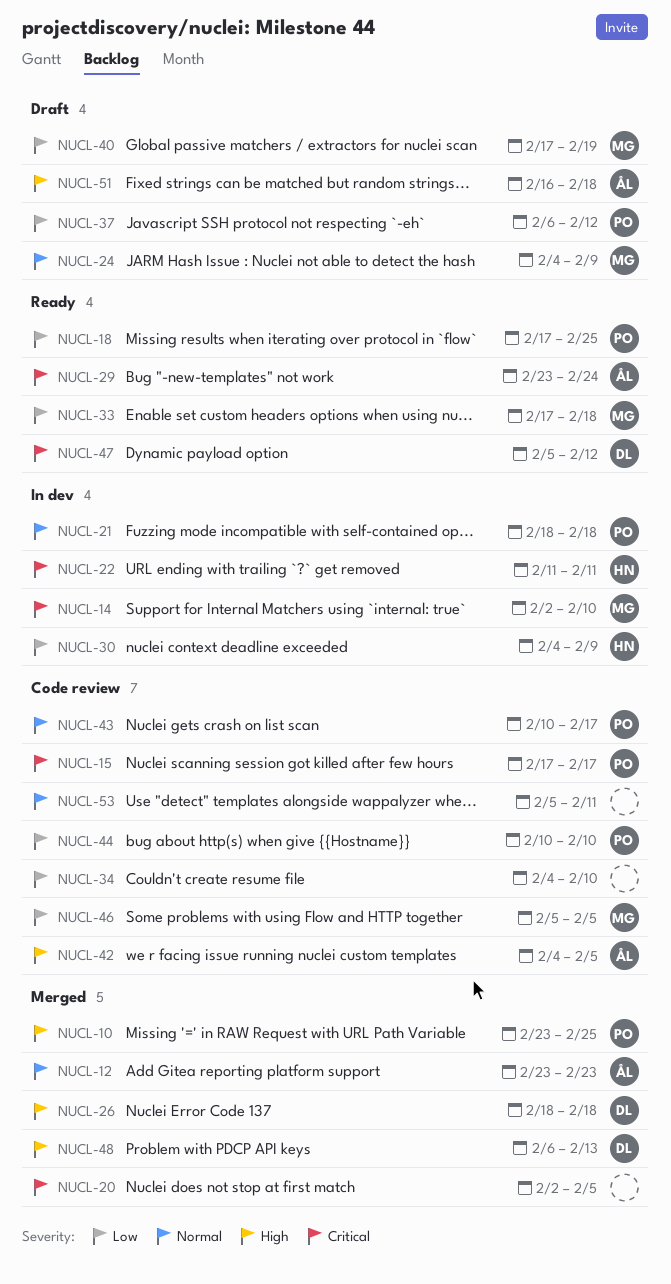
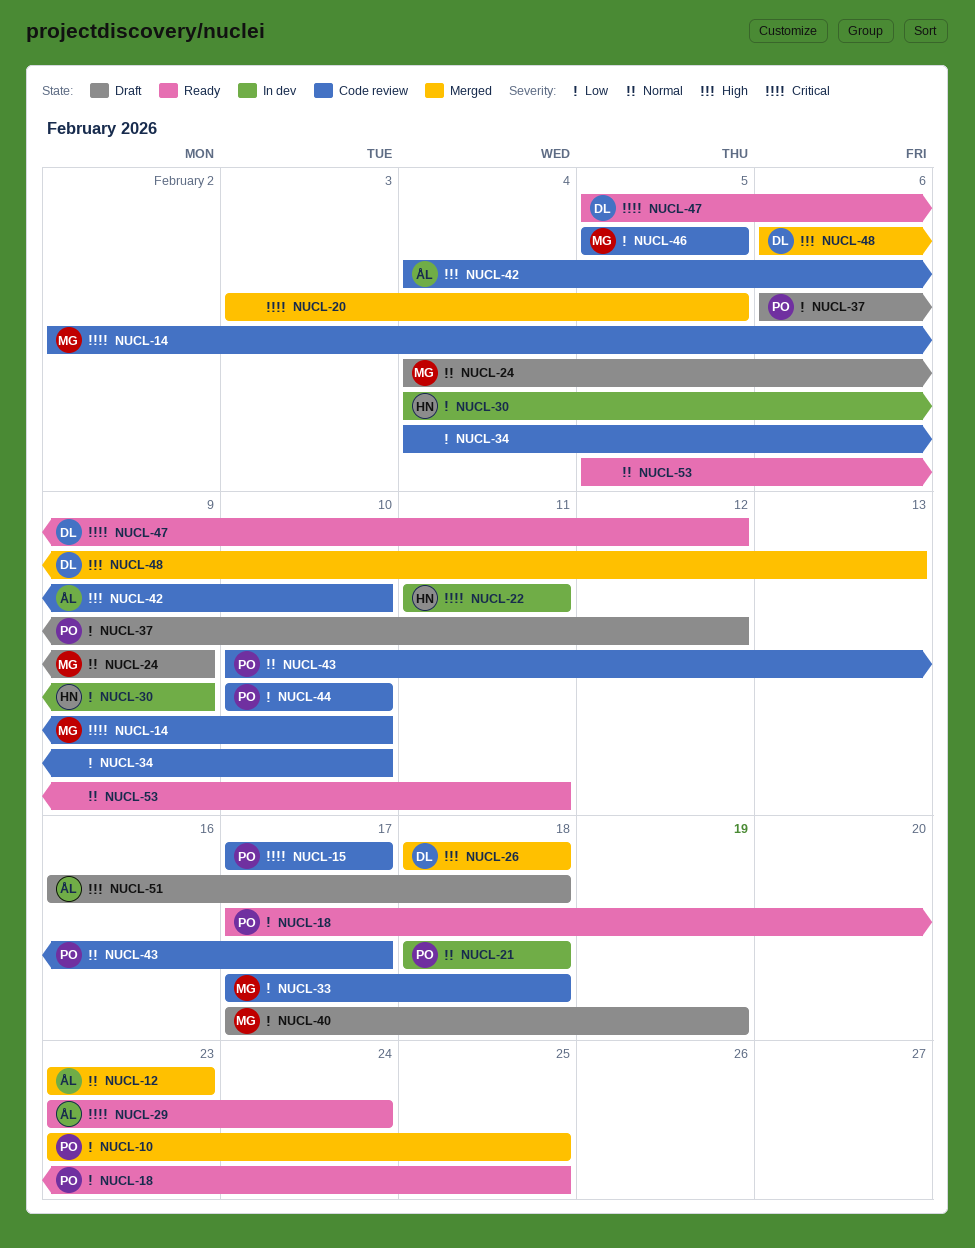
NUCL-10, priority: High -> Low
NUCL-14, status: In dev -> Code review
NUCL-20, start: Feb 2 -> Feb 3
NUCL-33, status: Ready -> Code review
NUCL-42, due: Feb 5 -> Feb 10
NUCL-53, status: Code review -> Ready

